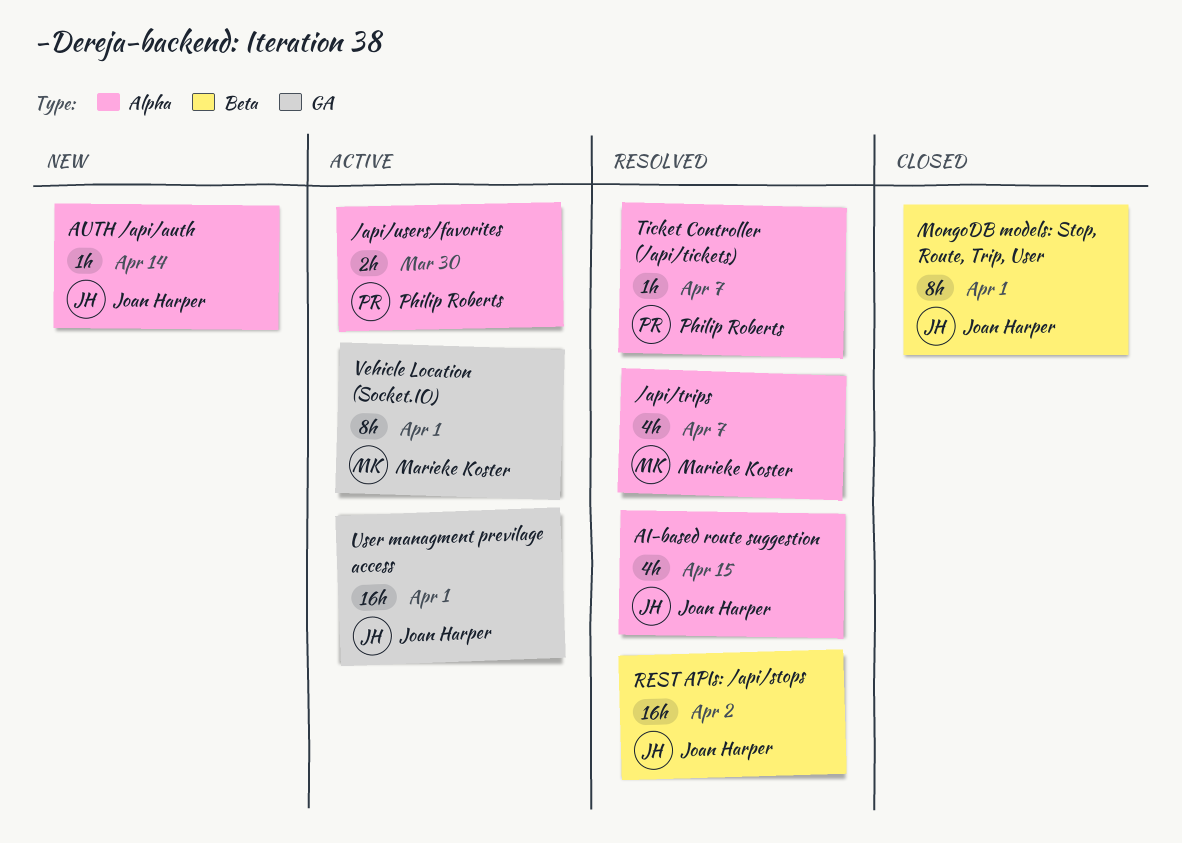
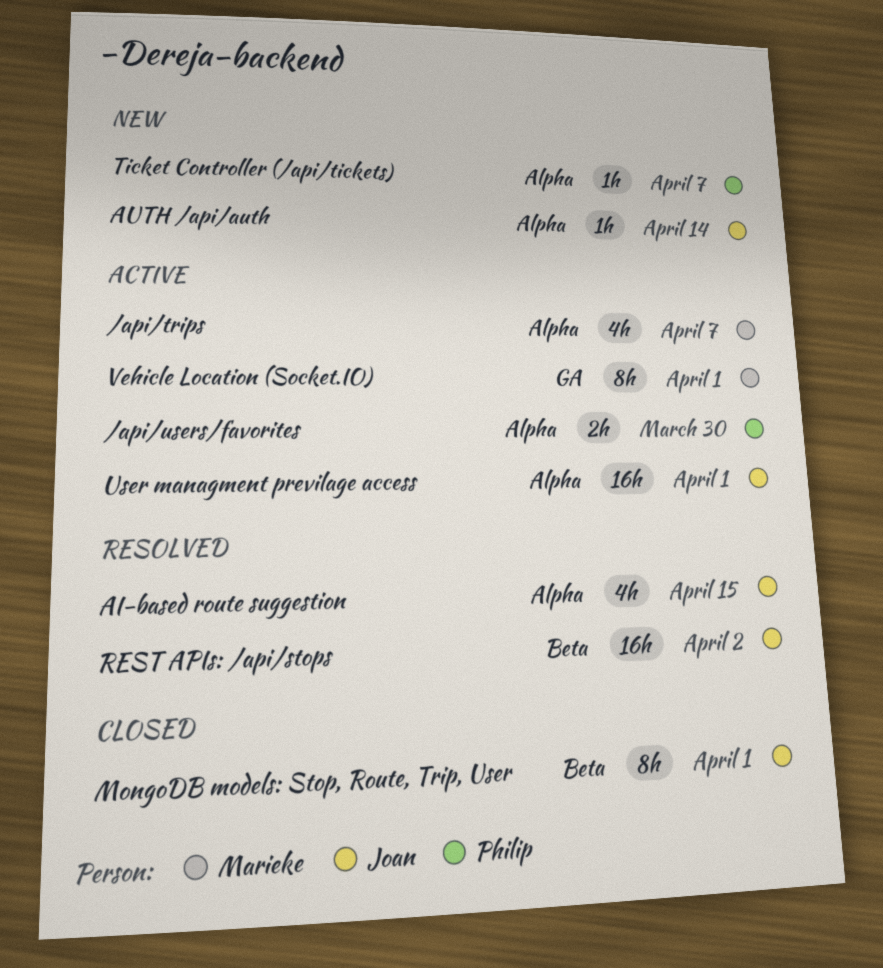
/api/trips, status: Resolved -> Active
Ticket Controller (/api/tickets), status: Resolved -> New
User managment previlage access, label: GA -> Alpha

